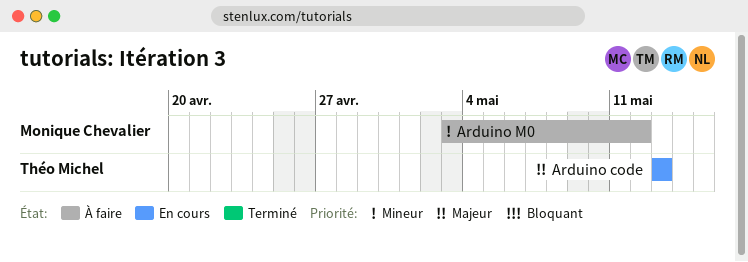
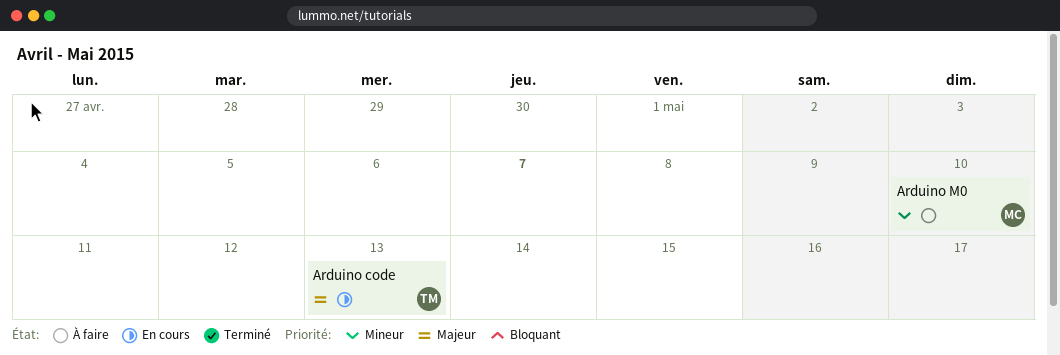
Arduino M0, due: May 12 -> May 10

